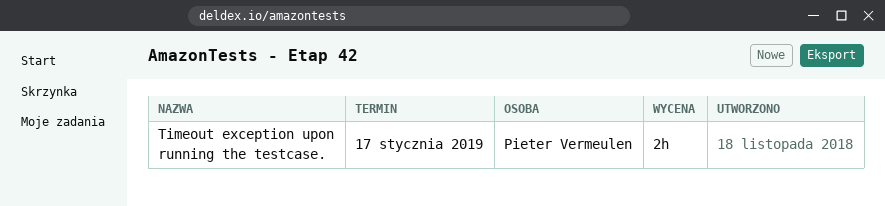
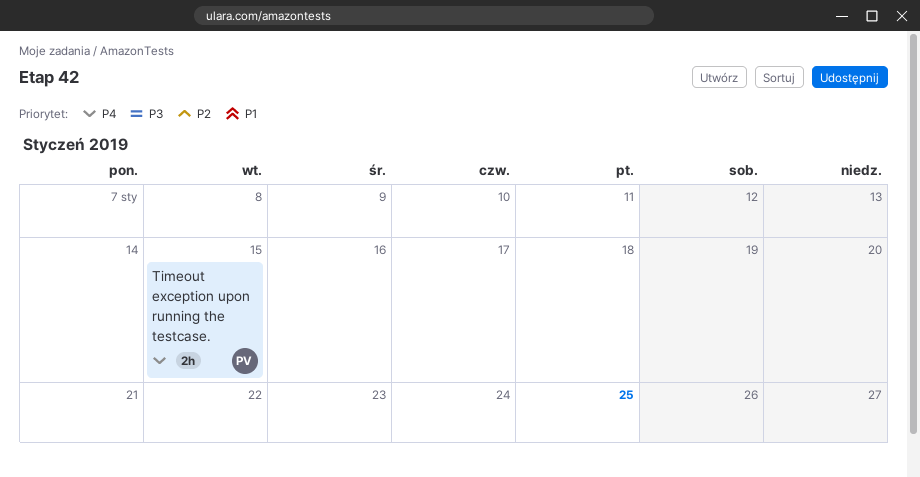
Timeout exception upon running the testcase., due: Jan 17 -> Jan 15

